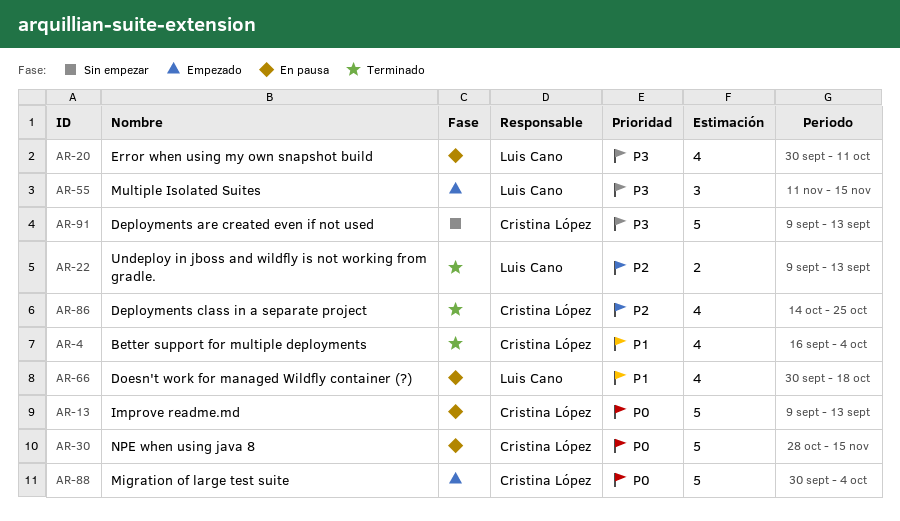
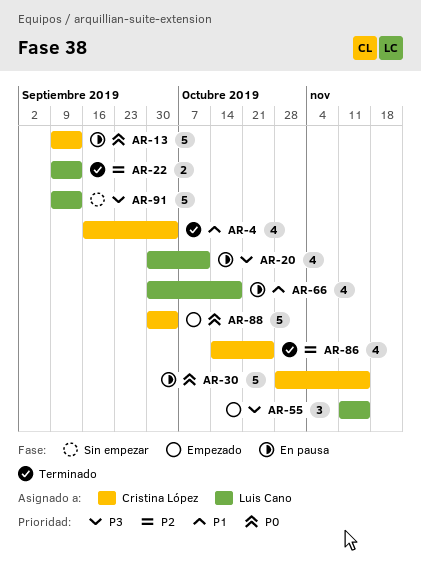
AR-91, owner: Cristina López -> Luis Cano

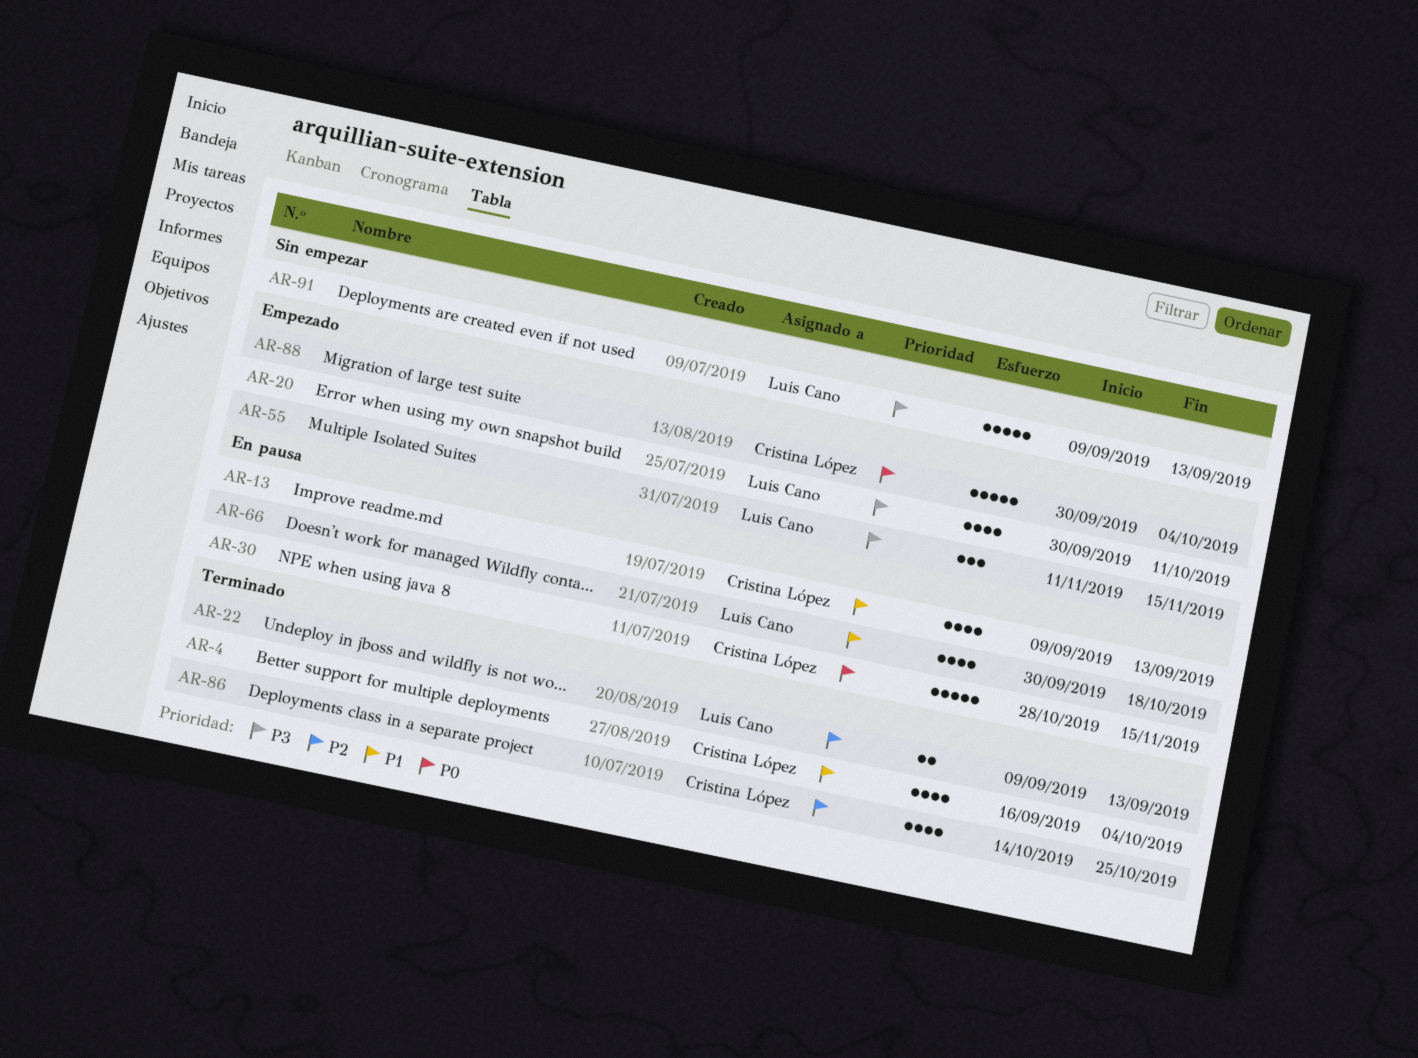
AR-13, priority: P0 -> P1
AR-13, estimate: 5 -> 4
AR-20, status: En pausa -> Empezado

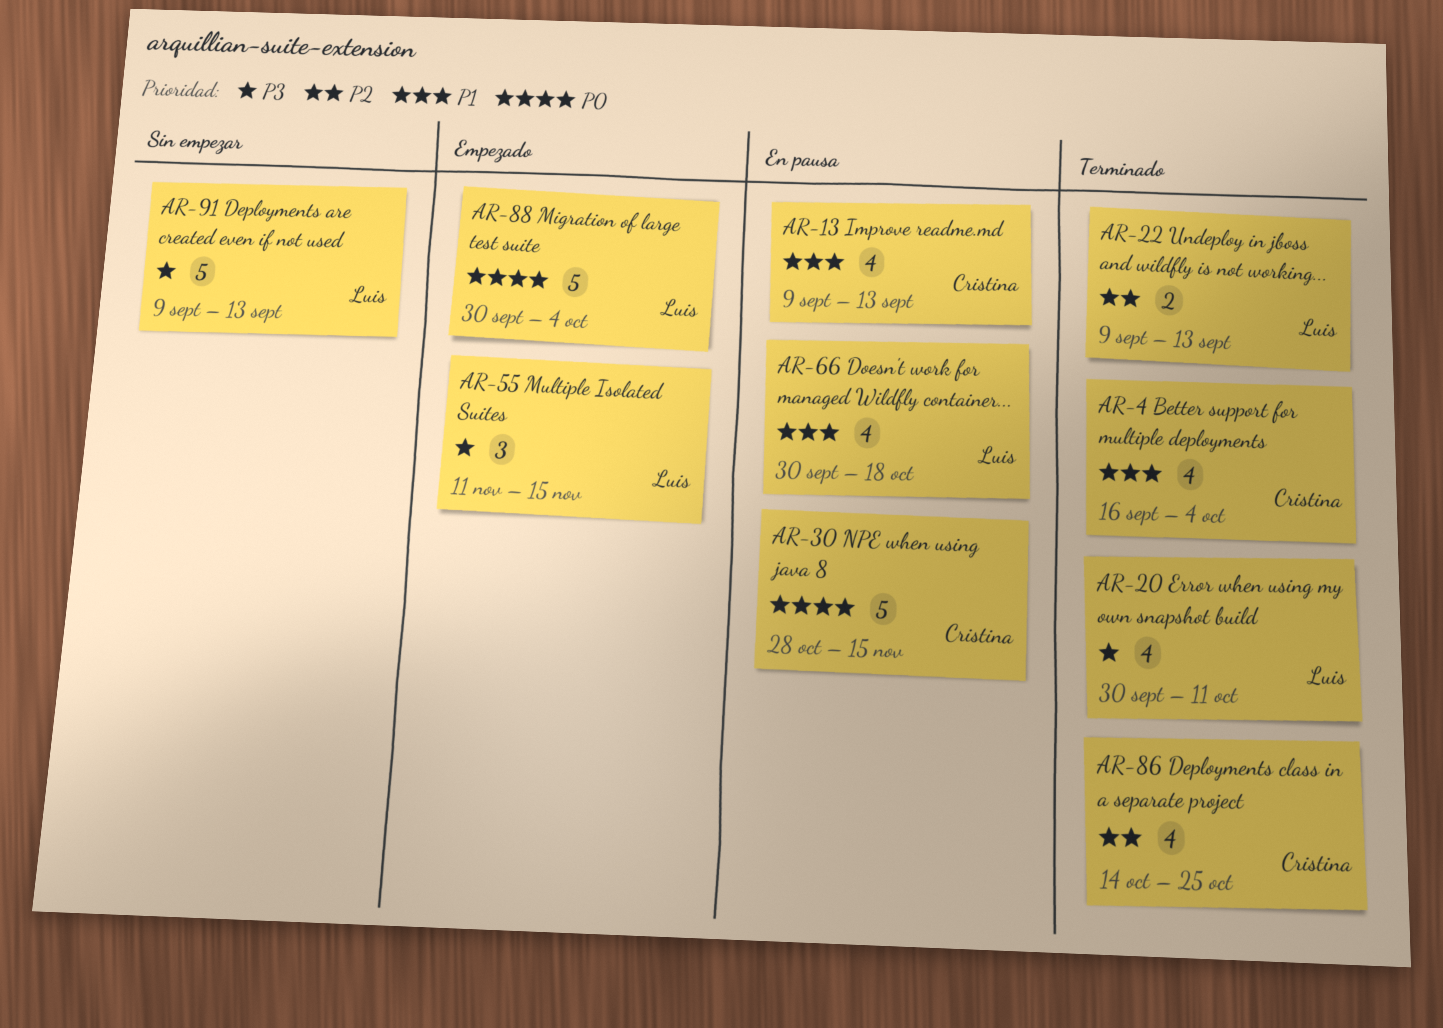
AR-20, status: Empezado -> Terminado
AR-88, owner: Cristina López -> Luis Cano

